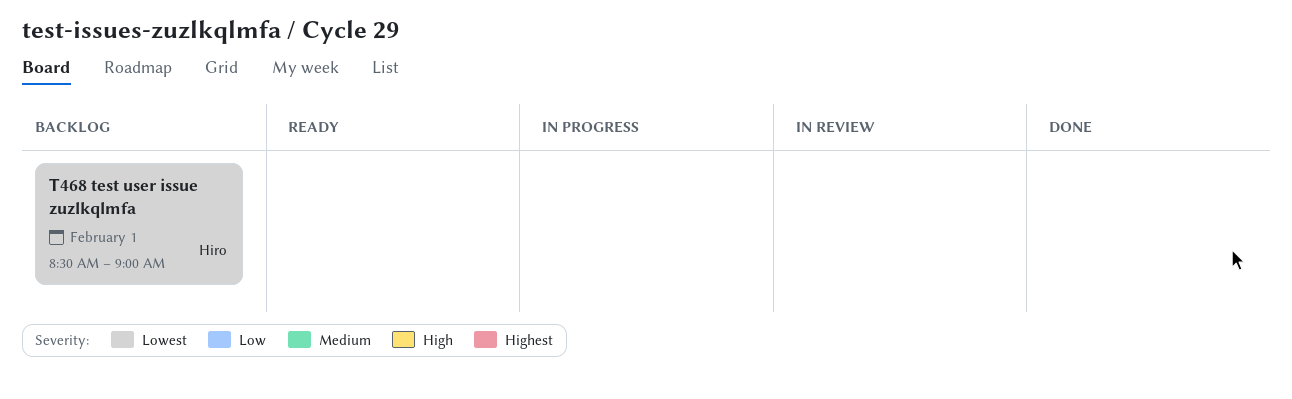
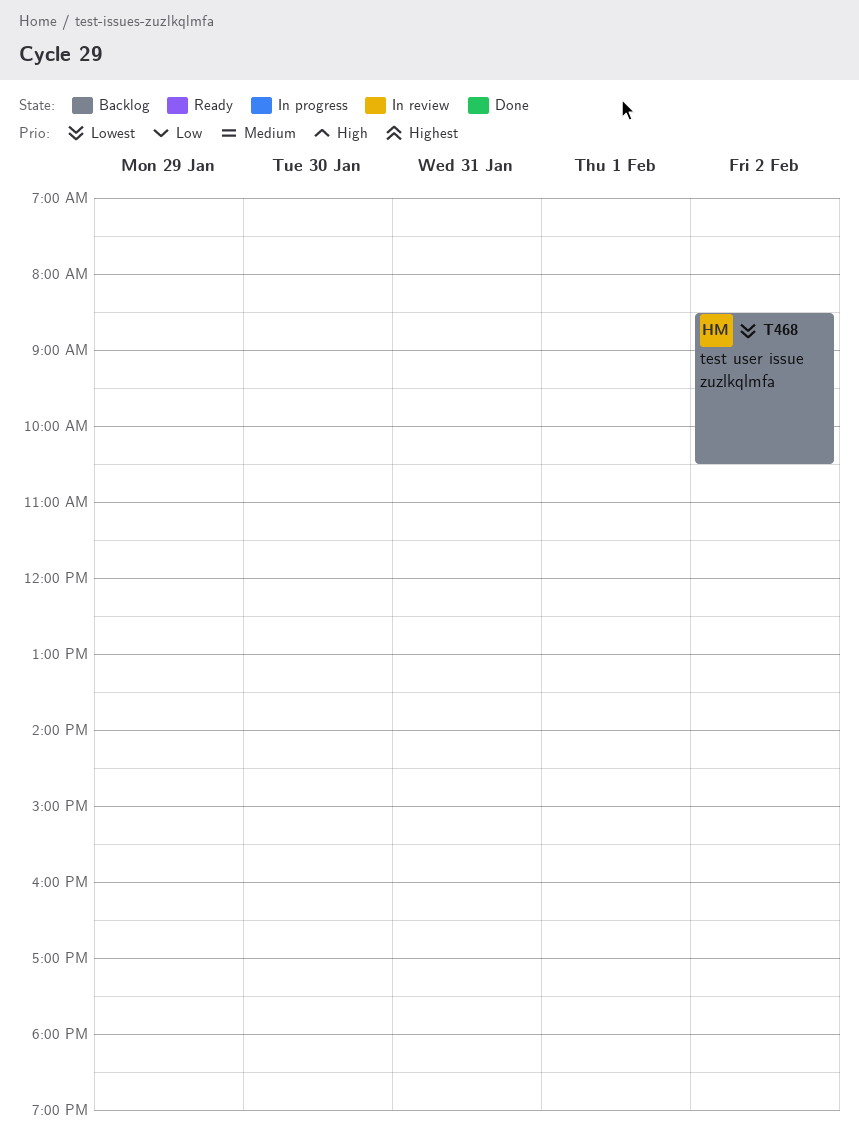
T468, day: Feb 1 -> Feb 2
T468, ends: 09:00 -> 10:30

